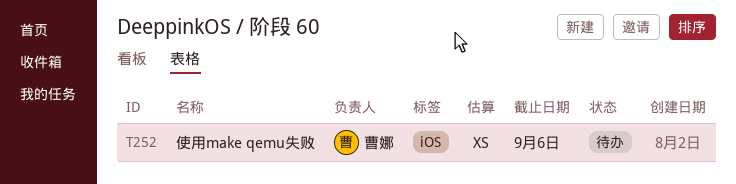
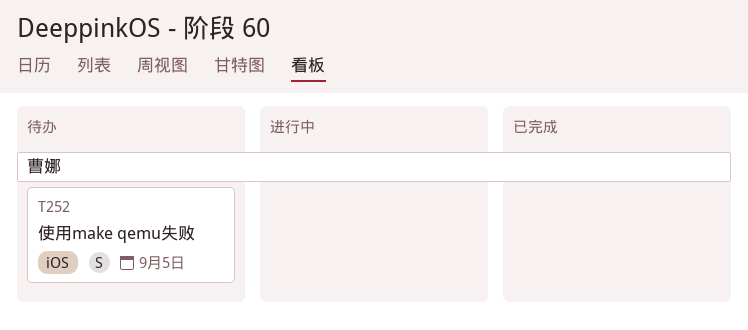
T252, estimate: XS -> S
T252, due: Sep 6 -> Sep 5

